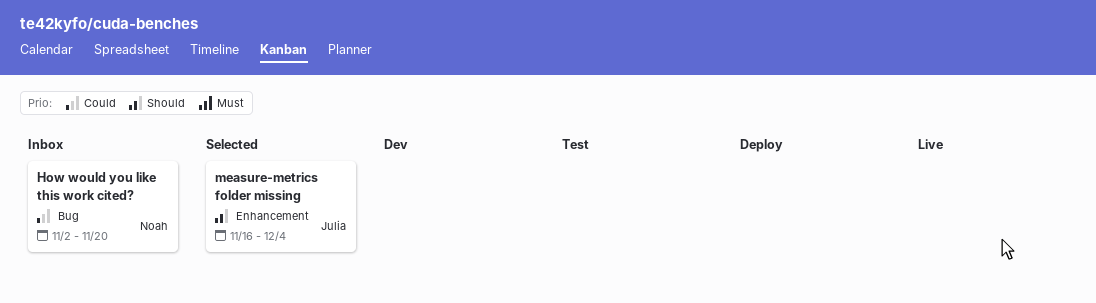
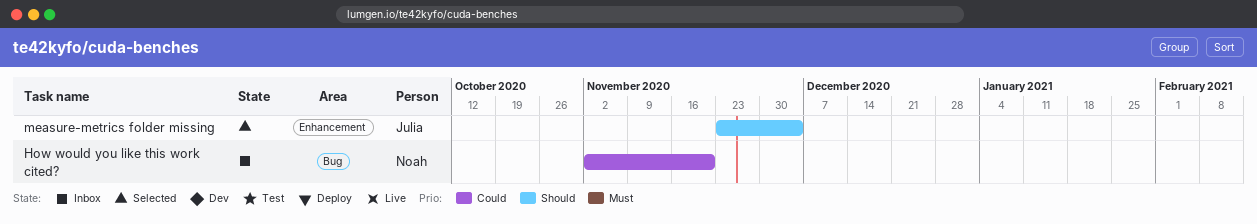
measure-metrics folder missing, start: Nov 16 -> Nov 23

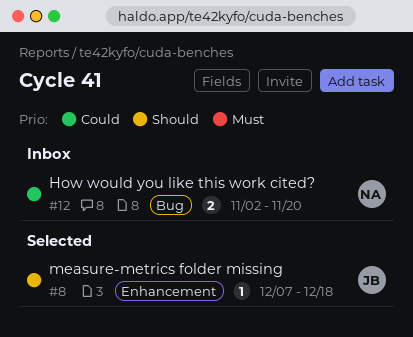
measure-metrics folder missing, start: Nov 23 -> Dec 7
measure-metrics folder missing, due: Dec 4 -> Dec 18

